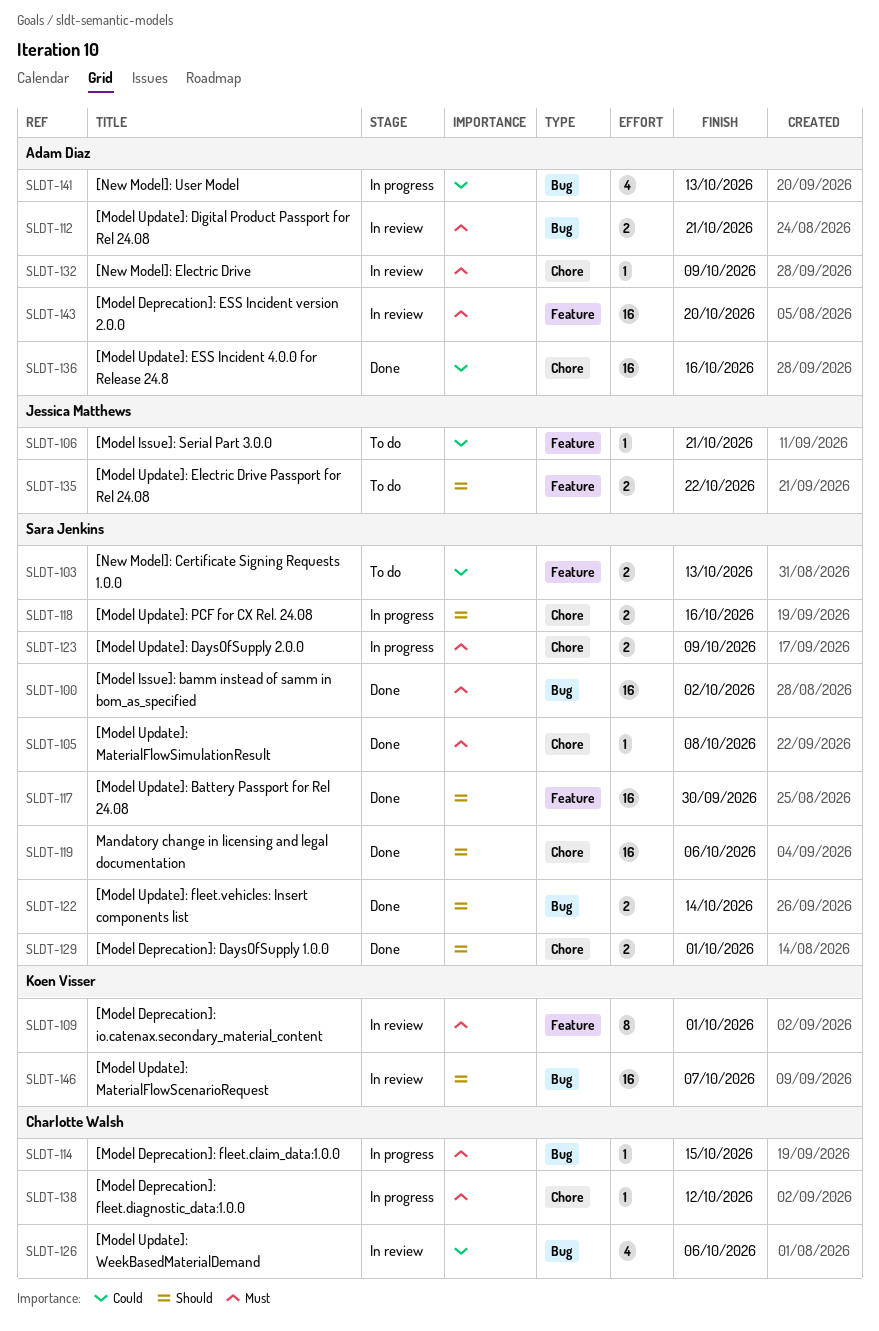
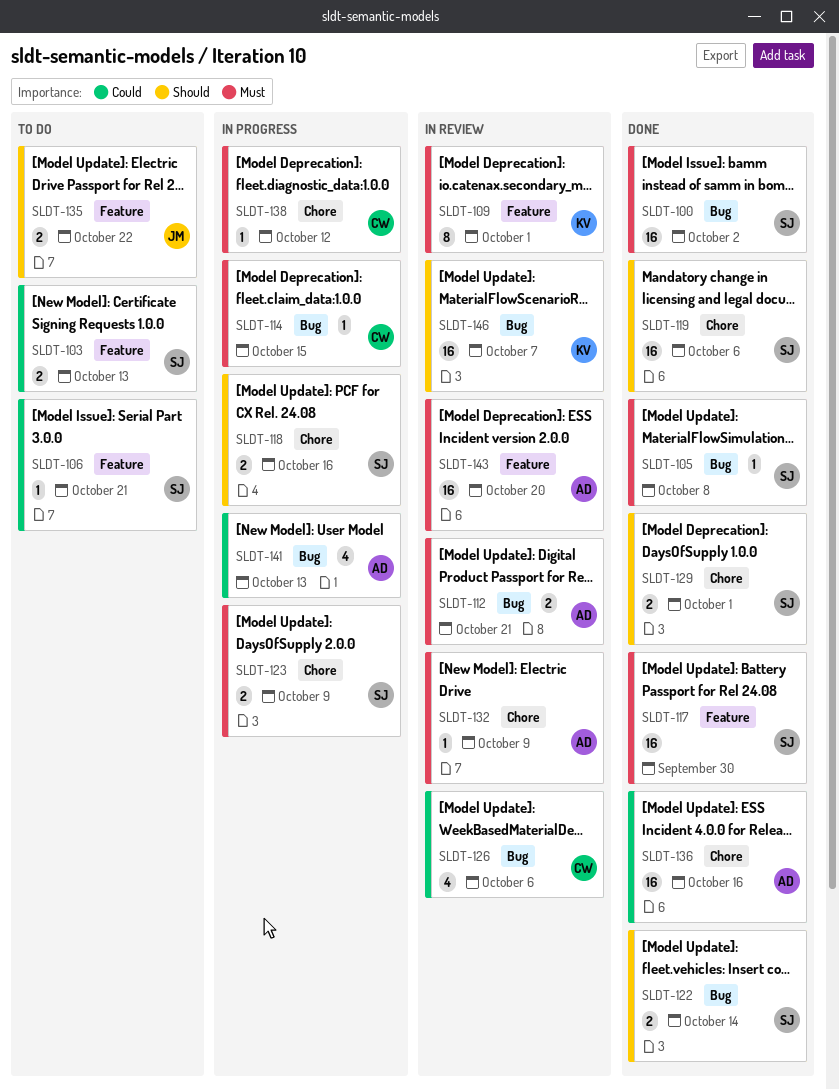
SLDT-105, label: Chore -> Bug
SLDT-106, owner: Jessica Matthews -> Sara Jenkins
SLDT-117, priority: Should -> Must

